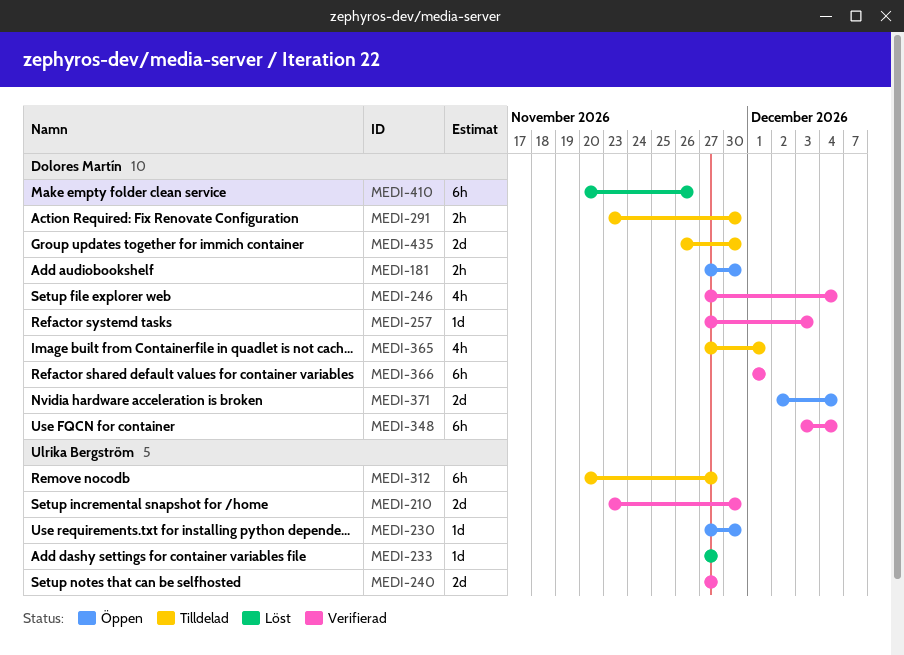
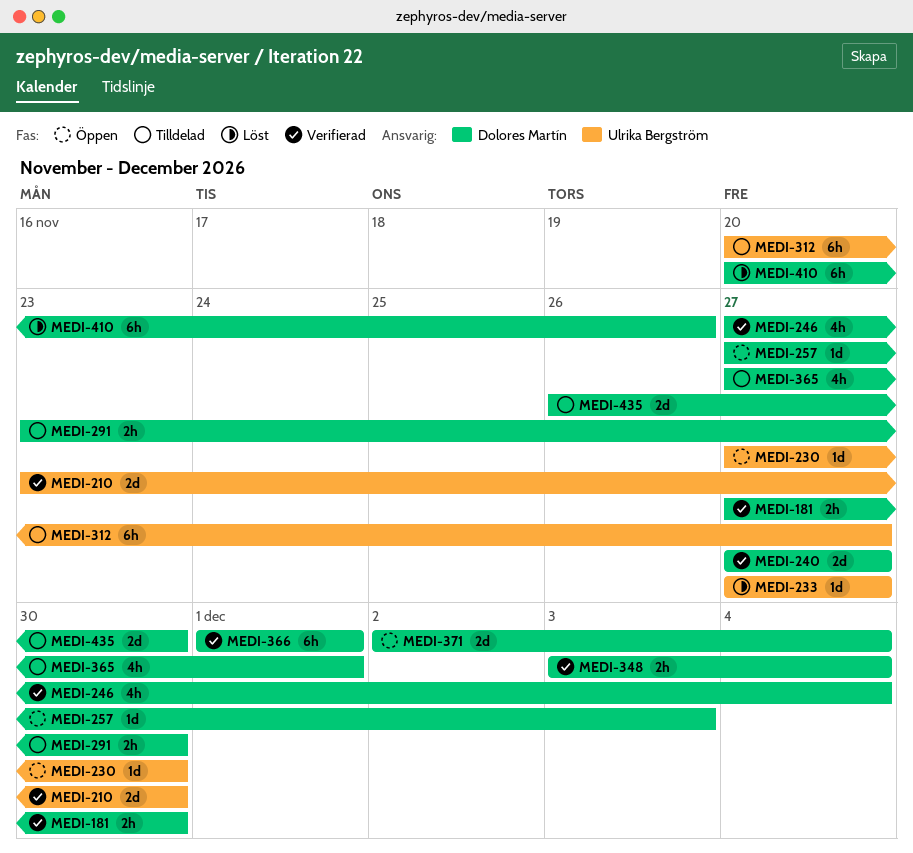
MEDI-181, status: Öppen -> Verifierad
MEDI-240, owner: Ulrika Bergström -> Dolores Martín
MEDI-257, status: Verifierad -> Öppen
MEDI-348, estimate: 6h -> 2h

